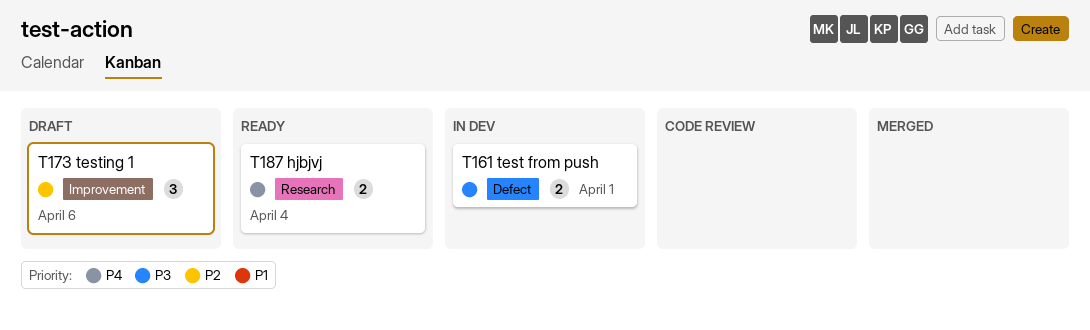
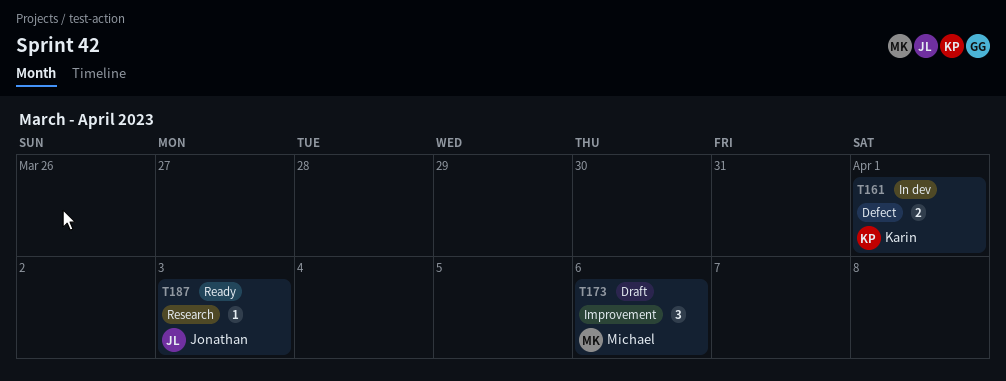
T187, estimate: 2 -> 1
T187, due: Apr 4 -> Apr 3

